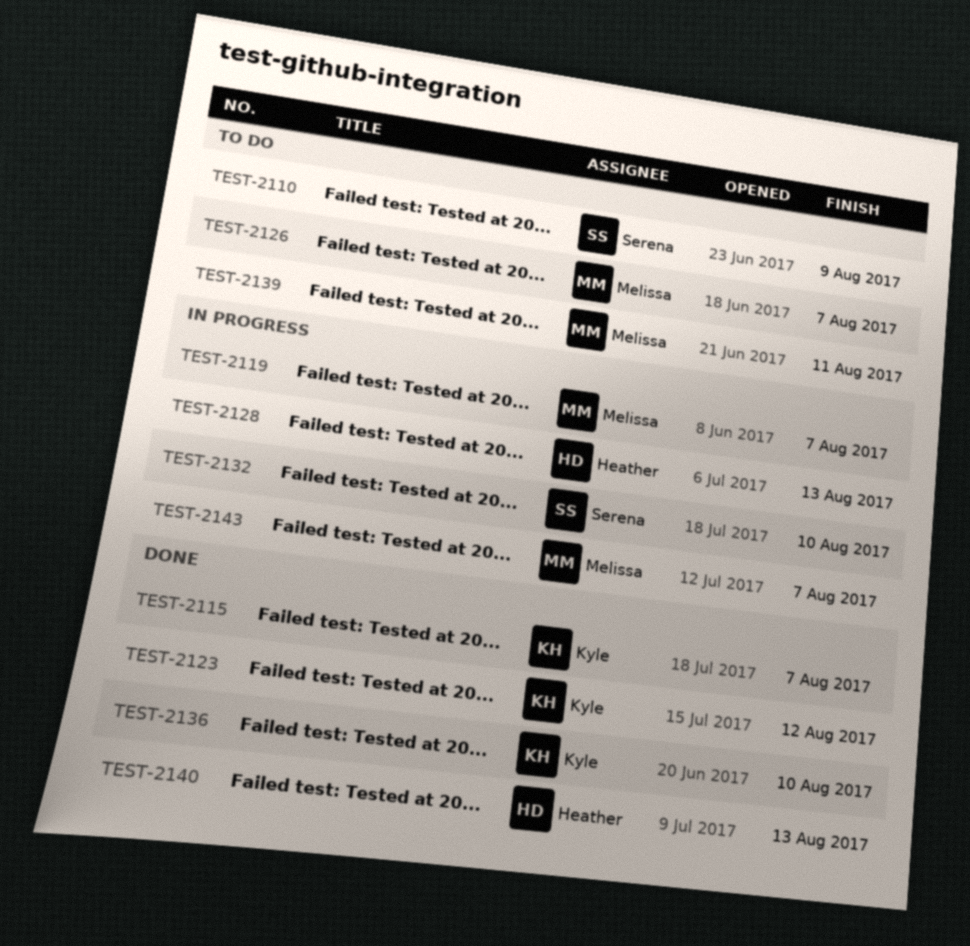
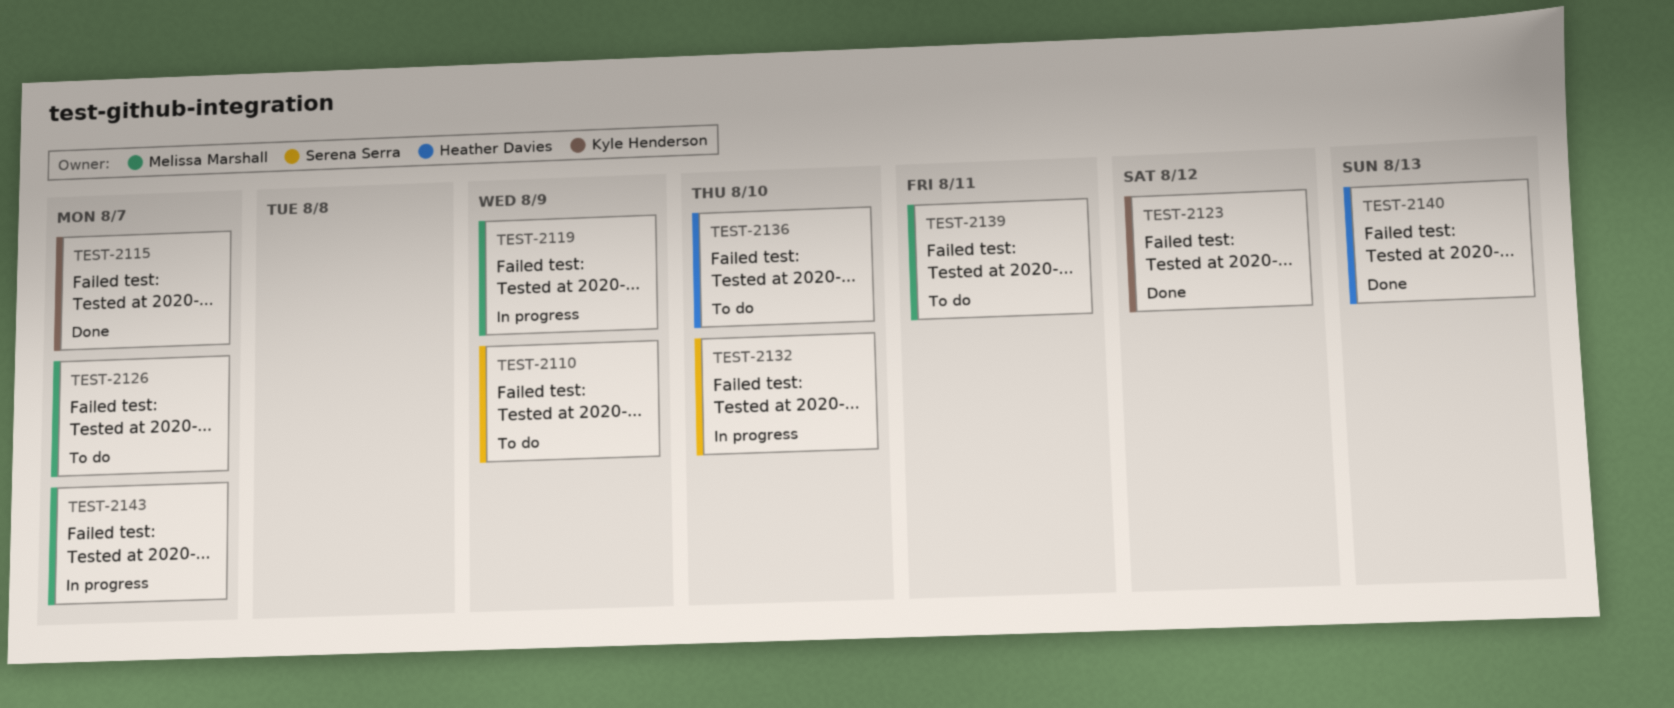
TEST-2119, due: Aug 7 -> Aug 9
TEST-2128: present -> none
TEST-2136, status: Done -> To do
TEST-2136, owner: Kyle Henderson -> Heather Davies

